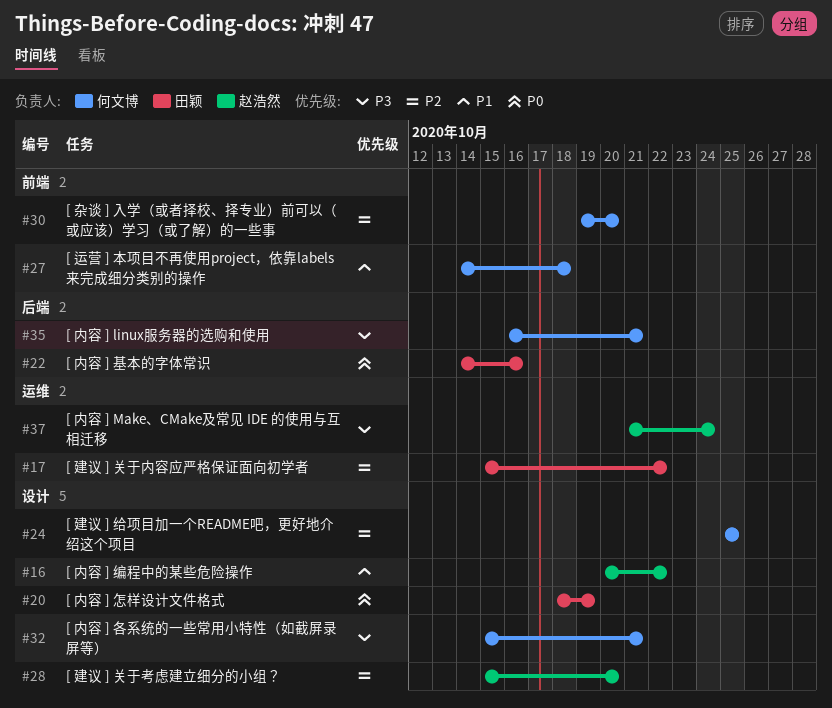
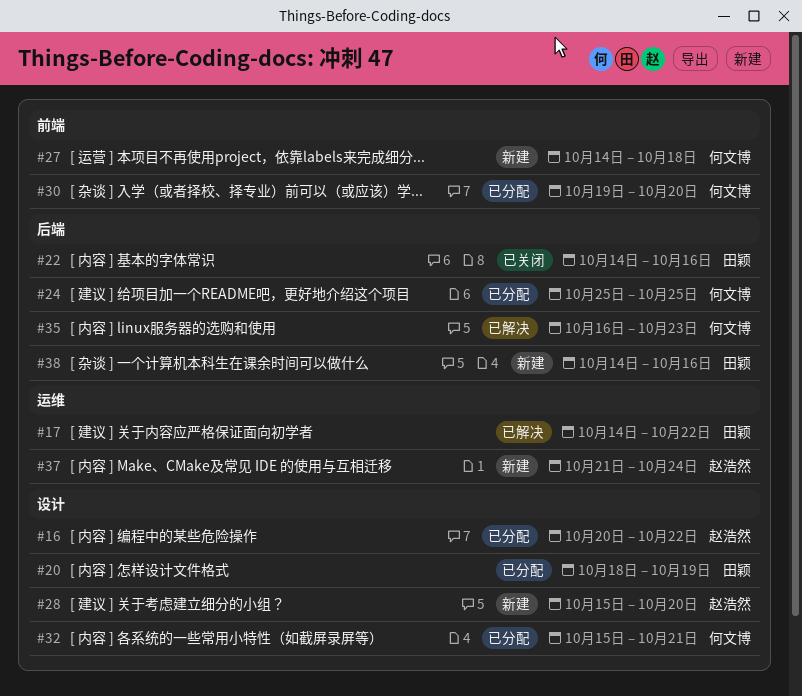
#17, start: Oct 15 -> Oct 14
#24, label: 设计 -> 后端
#35, due: Oct 21 -> Oct 23
#38: none -> present

